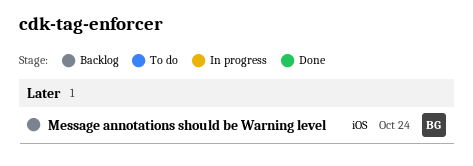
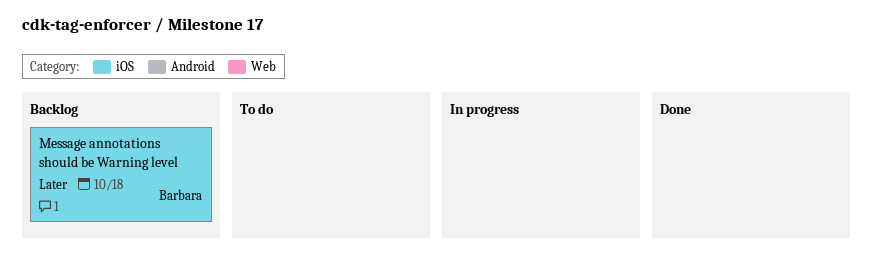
Message annotations should be Warning level, due: Oct 24 -> Oct 18

